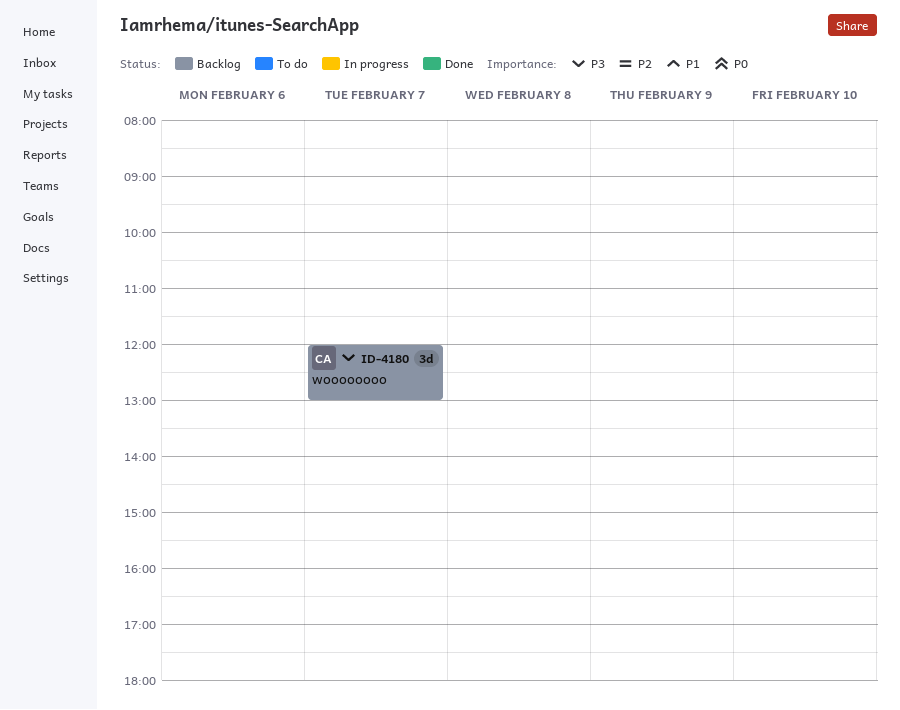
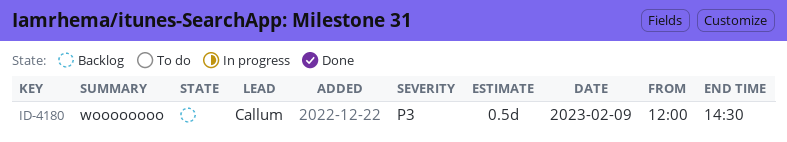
ID-4180, estimate: 3d -> 0.5d
ID-4180, day: Feb 7 -> Feb 9
ID-4180, ends: 13:00 -> 14:30

